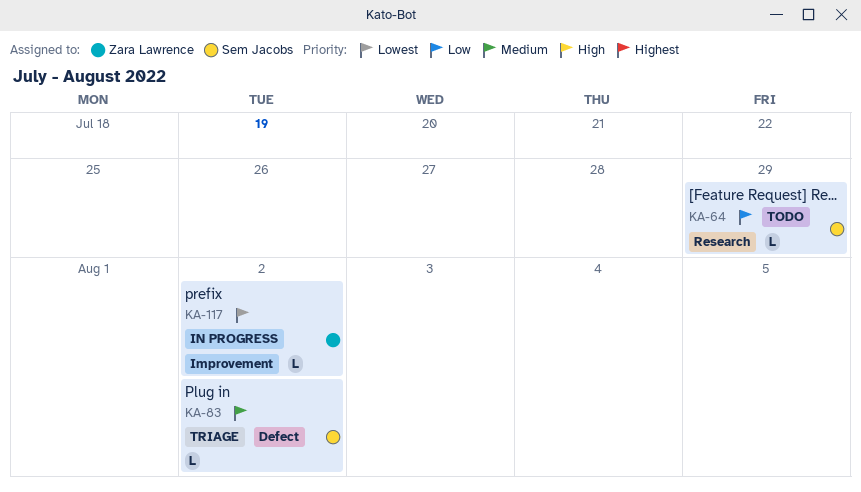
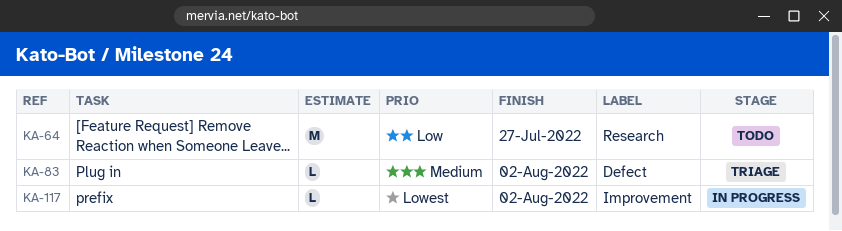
KA-64, estimate: L -> M
KA-64, due: Jul 29 -> Jul 27

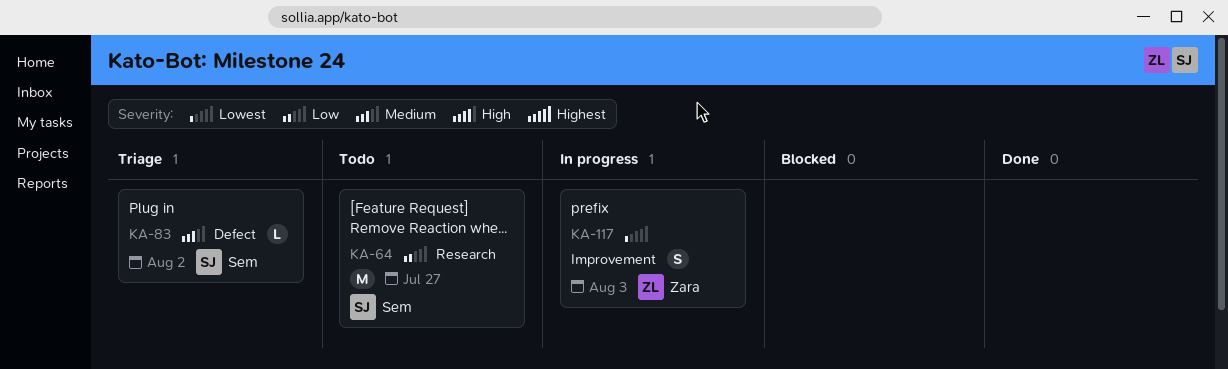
KA-117, estimate: L -> S
KA-117, due: Aug 2 -> Aug 3

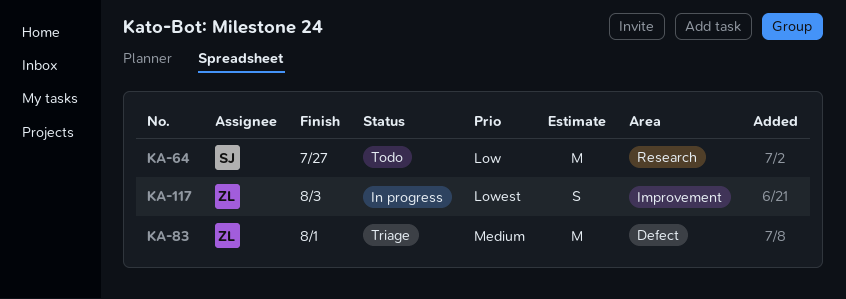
KA-83, owner: Sem -> Zara
KA-83, estimate: L -> M
KA-83, due: Aug 2 -> Aug 1

